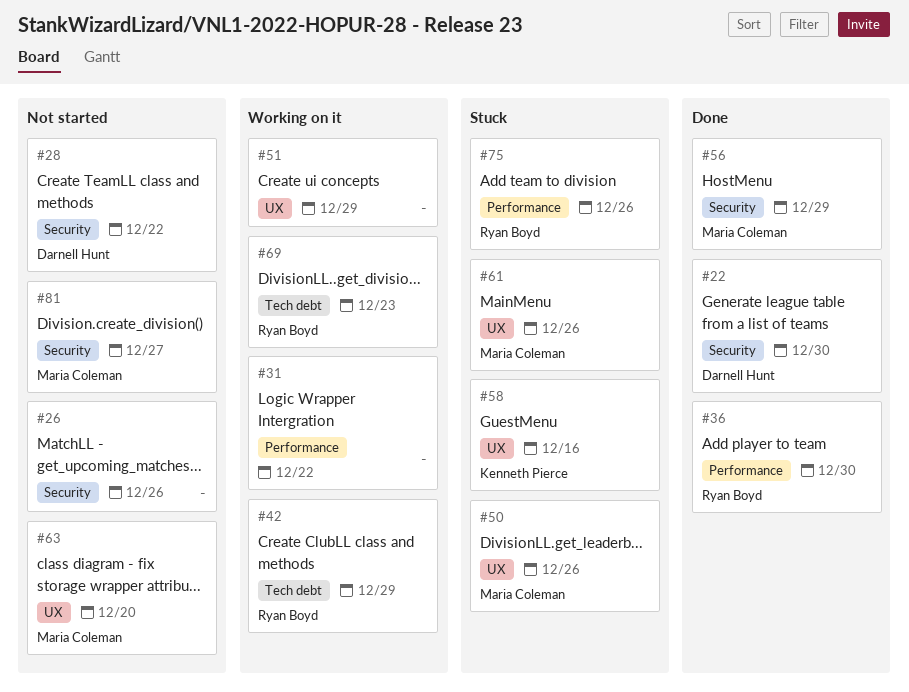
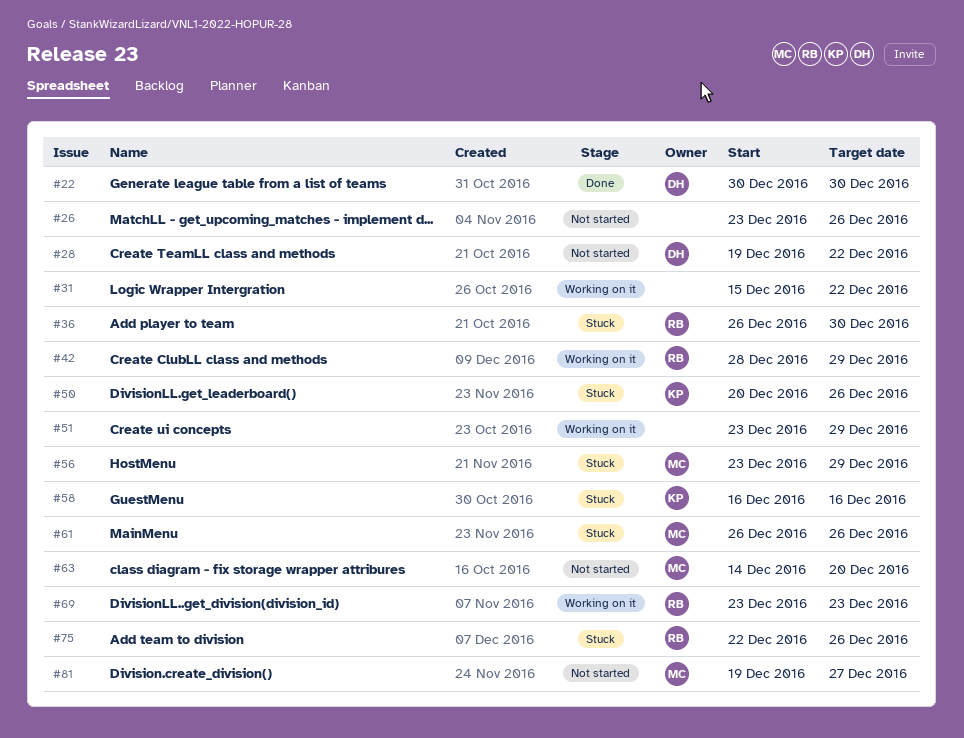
#36, status: Done -> Stuck
#50, owner: Maria Coleman -> Kenneth Pierce
#56, status: Done -> Stuck

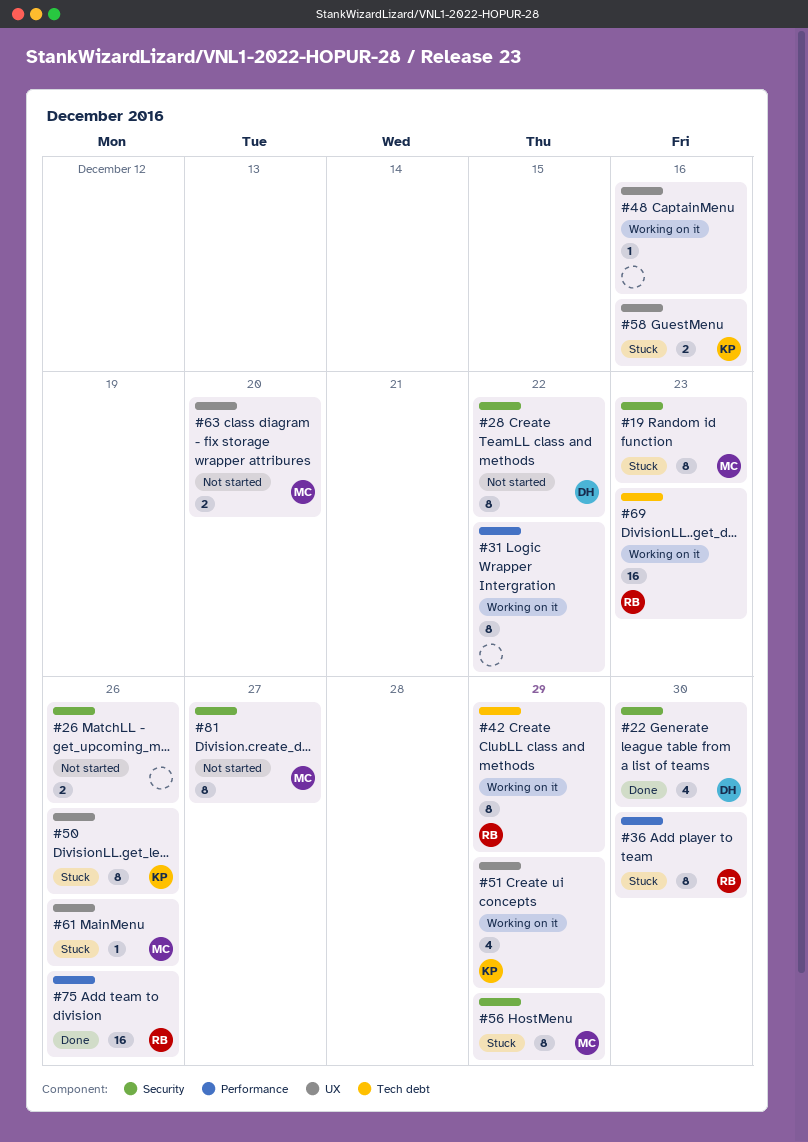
#19: none -> present
#48: none -> present
#51, owner: none -> KP
#75, status: Stuck -> Done

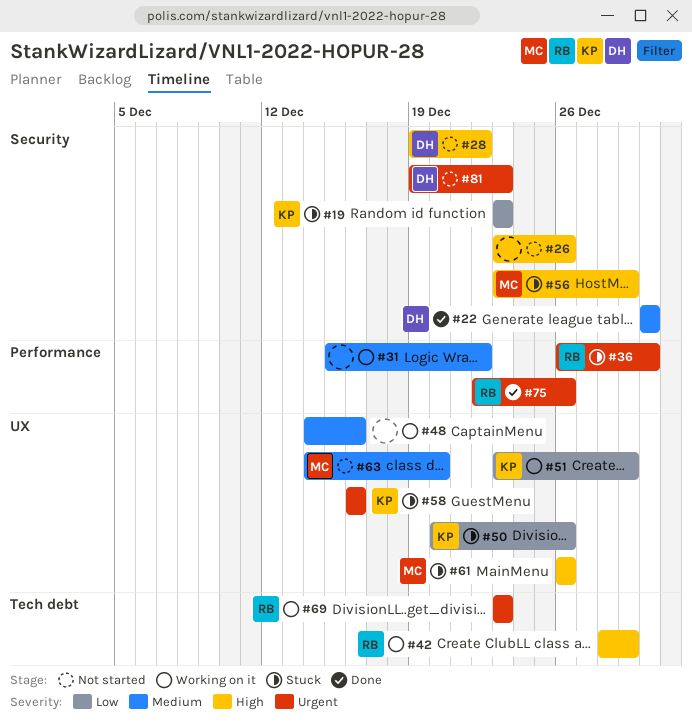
#19, owner: MC -> KP
#81, owner: MC -> DH
#81, due: Dec 27 -> Dec 23

